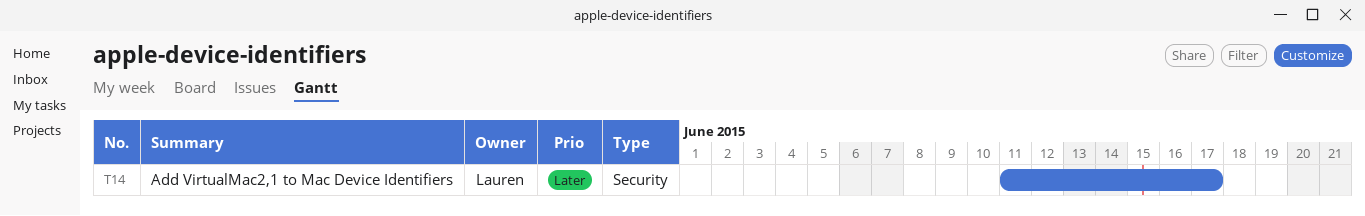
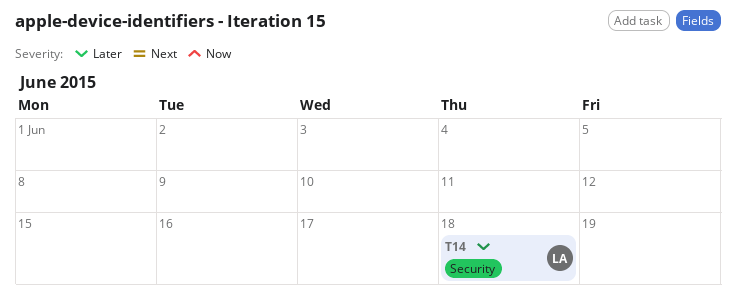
T14, due: Jun 17 -> Jun 18

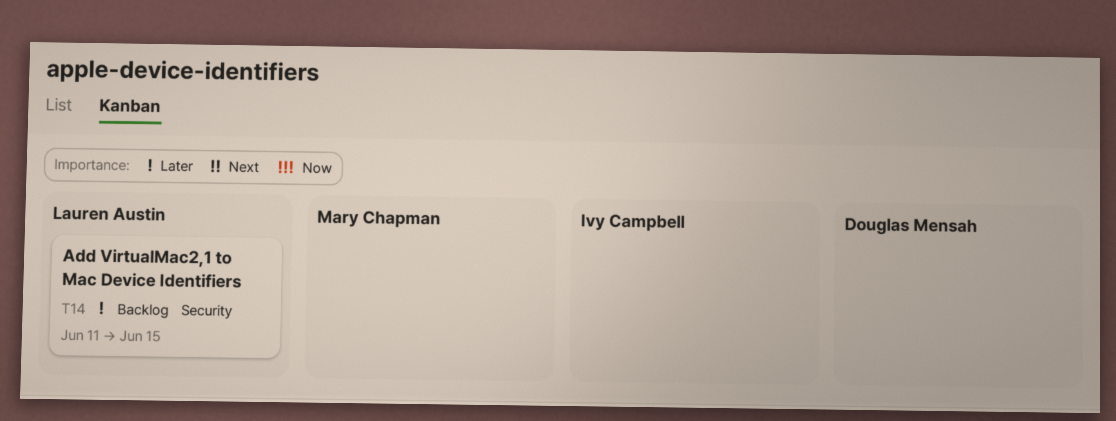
T14, due: Jun 18 -> Jun 15

